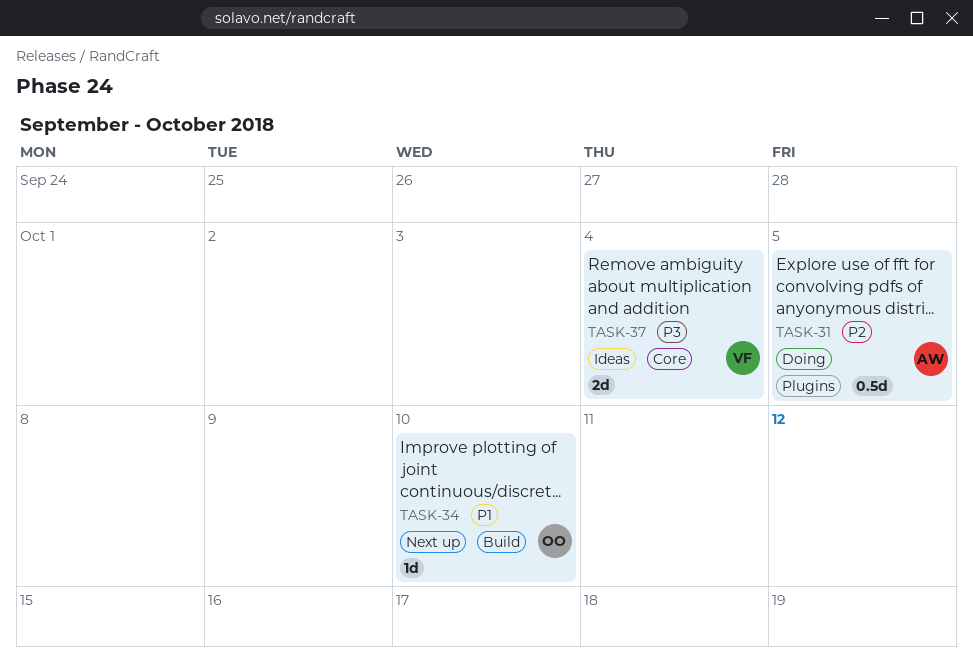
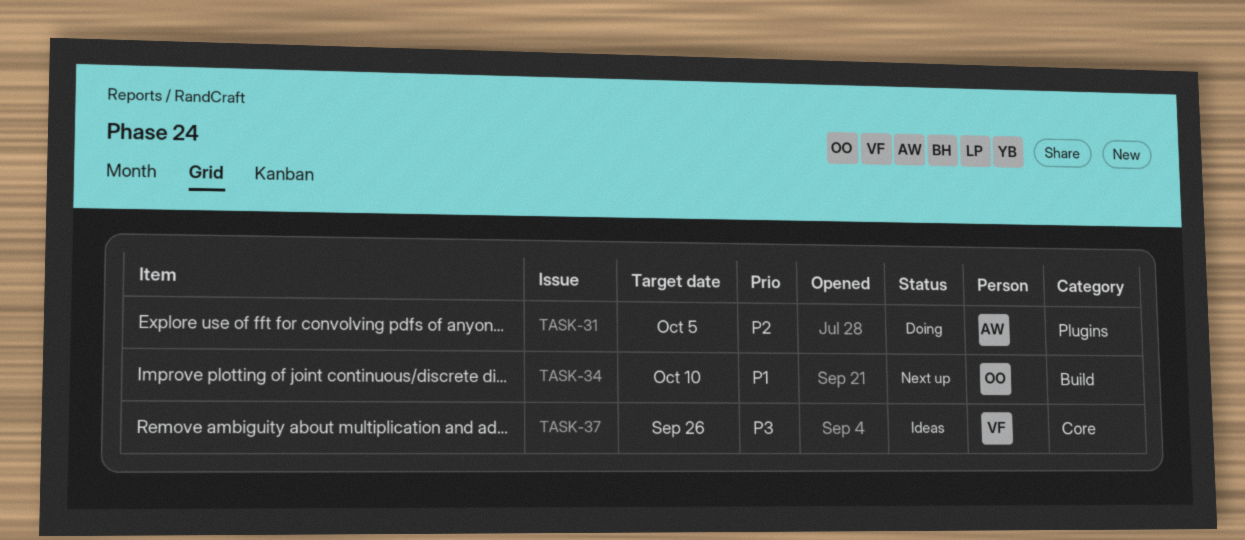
TASK-37, due: Oct 4 -> Sep 26

